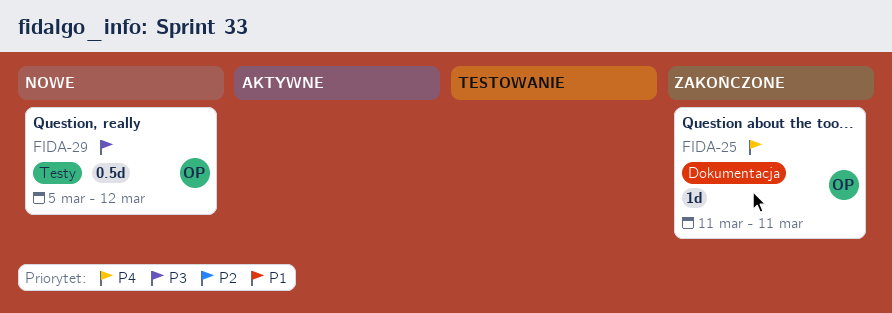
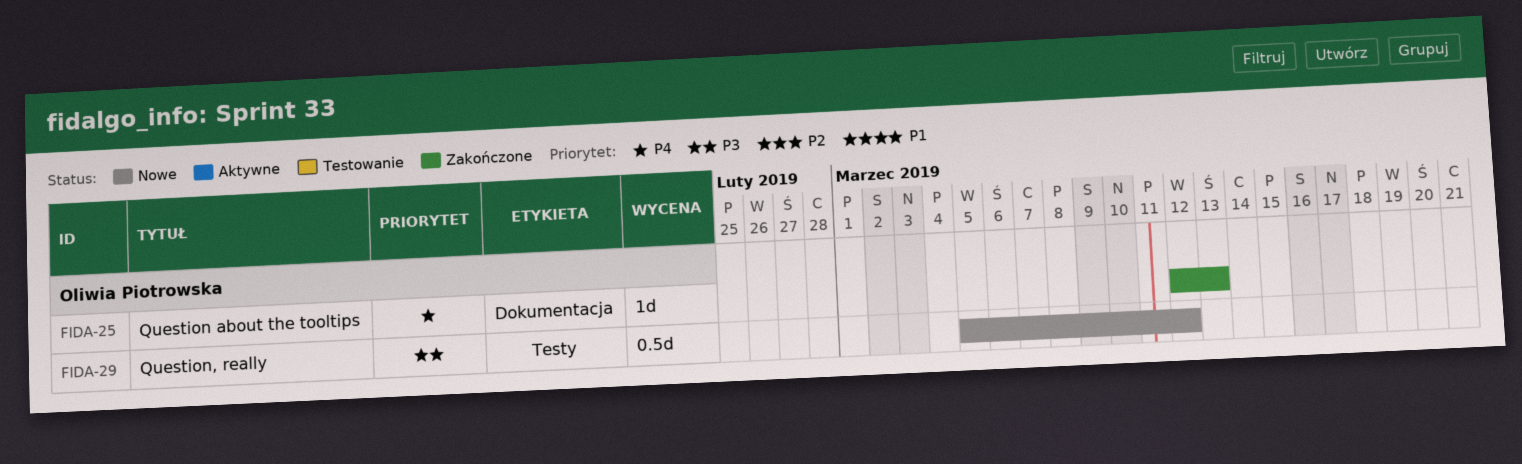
FIDA-25, start: Mar 11 -> Mar 12
FIDA-25, due: Mar 11 -> Mar 13

